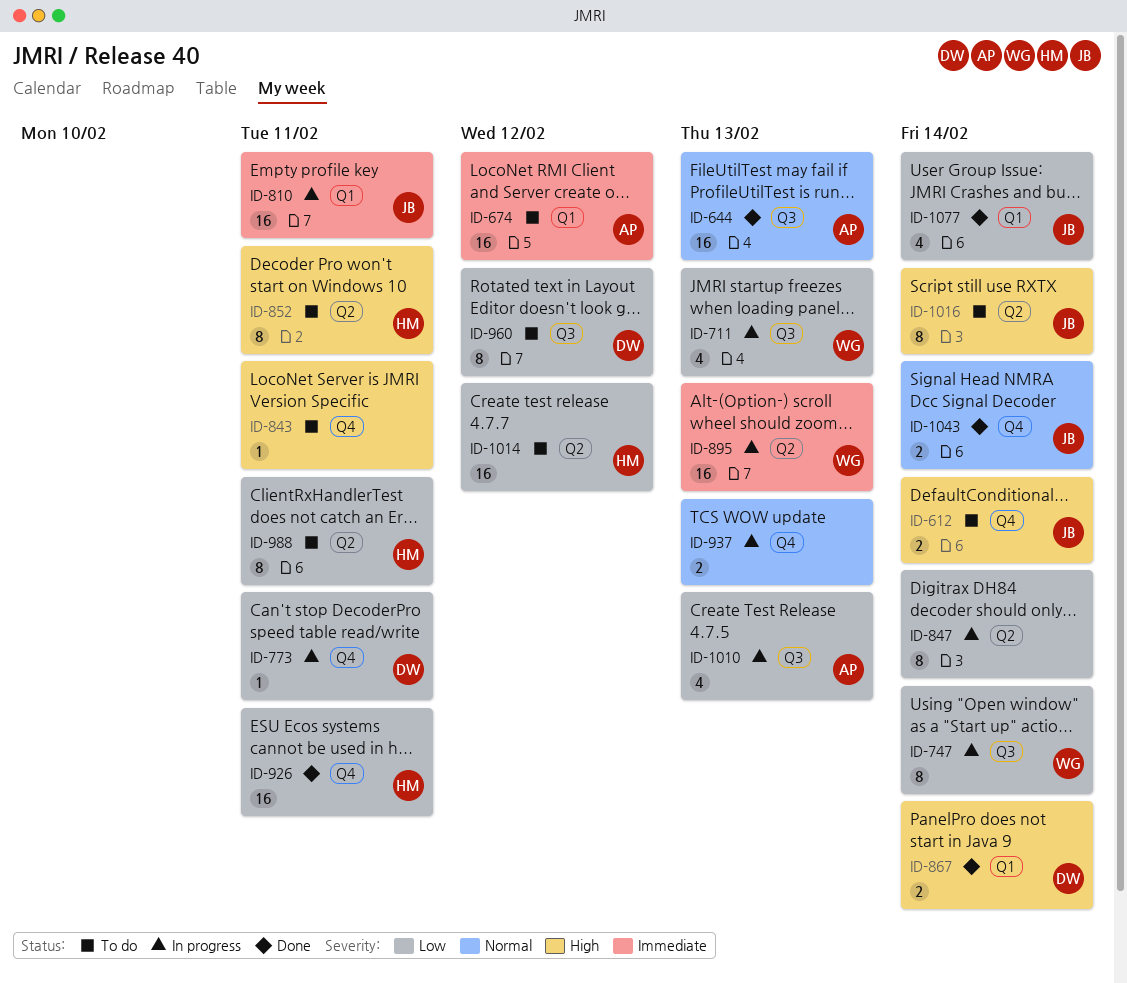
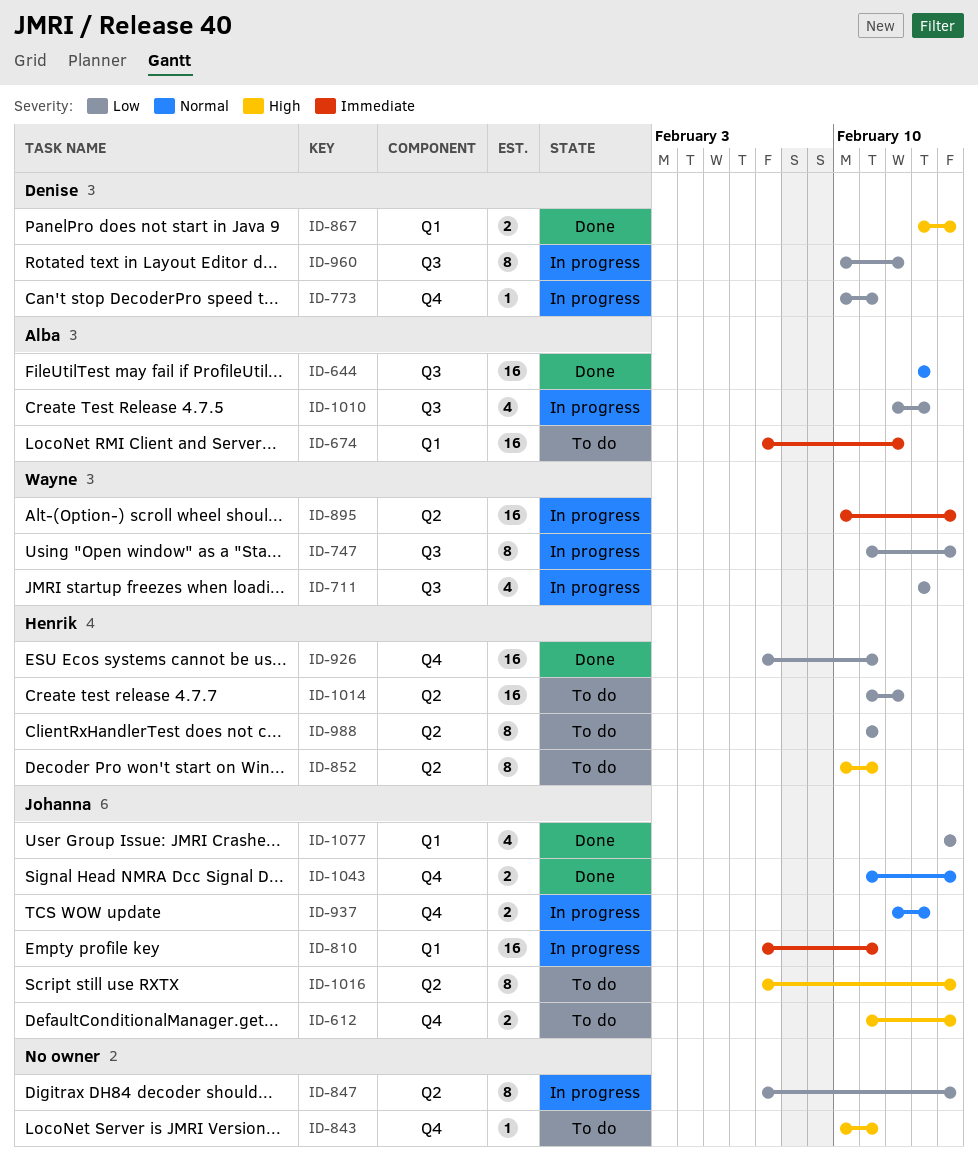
ID-895, due: Feb 13 -> Feb 14
ID-937, owner: none -> Johanna
ID-960, status: To do -> In progress

